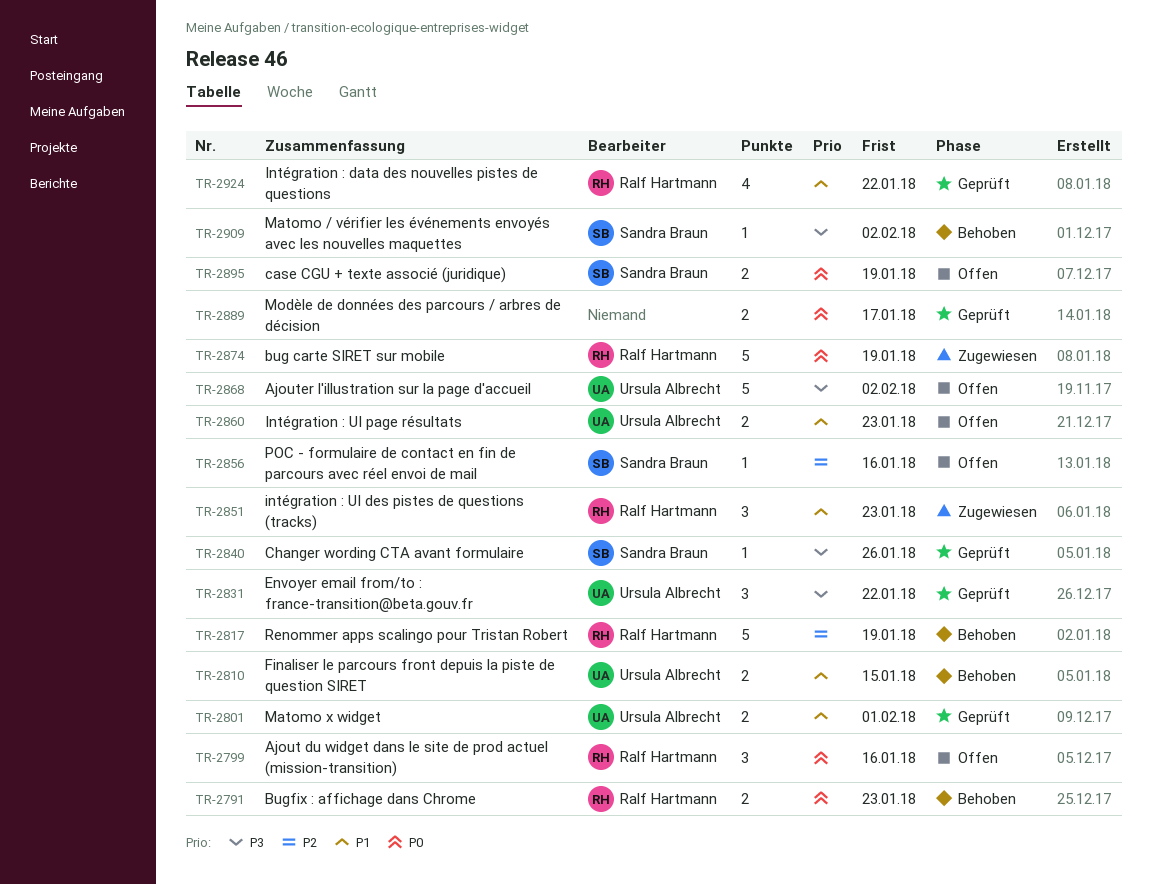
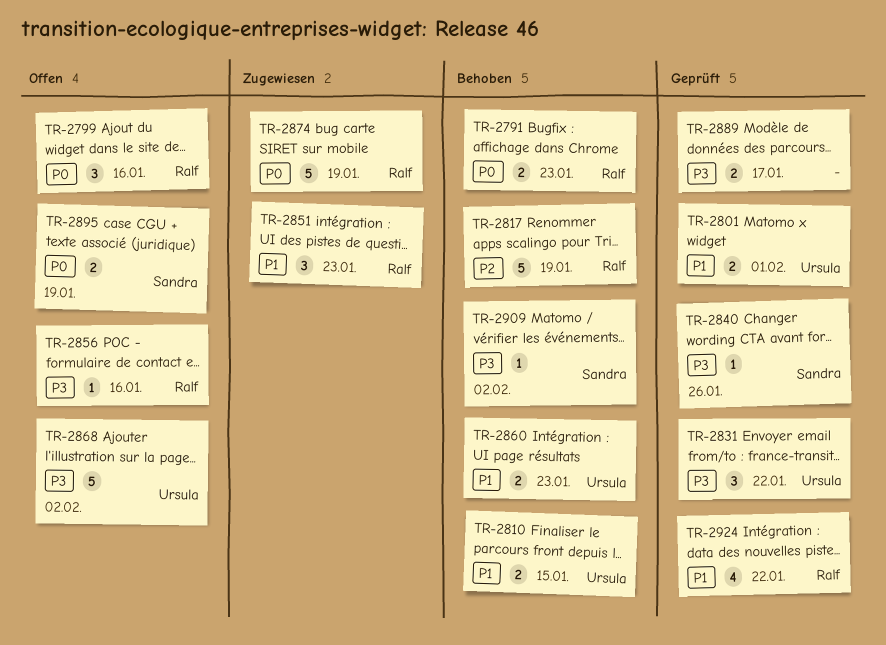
TR-2856, owner: Sandra Braun -> Ralf Hartmann
TR-2856, priority: P2 -> P3
TR-2860, status: Offen -> Behoben
TR-2889, priority: P0 -> P3

